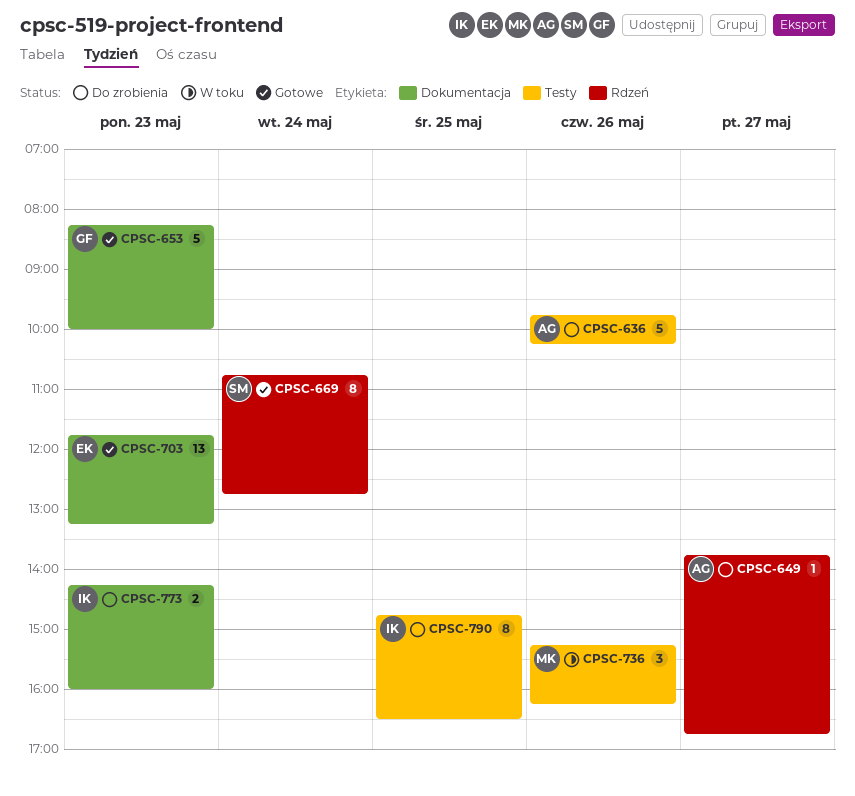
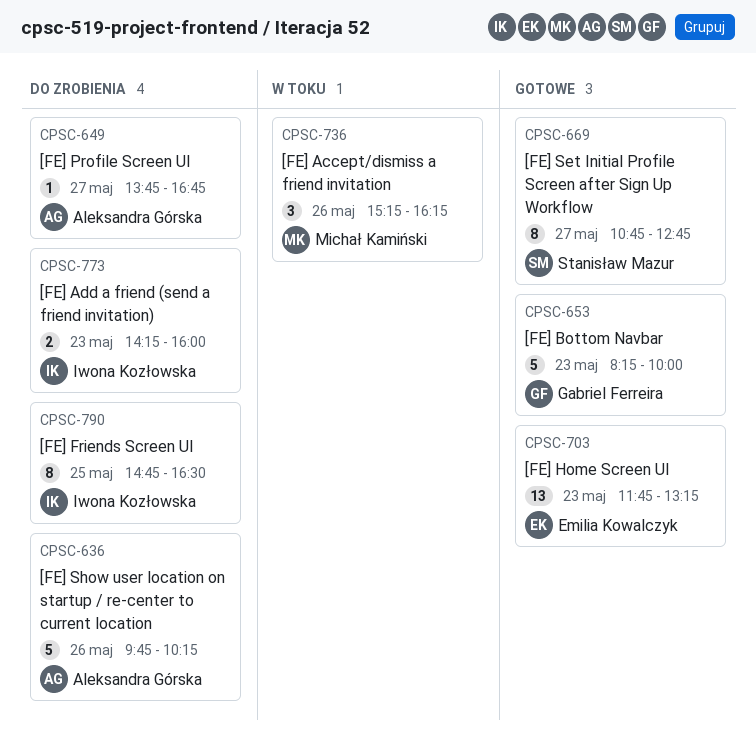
CPSC-669, day: May 24 -> May 27

